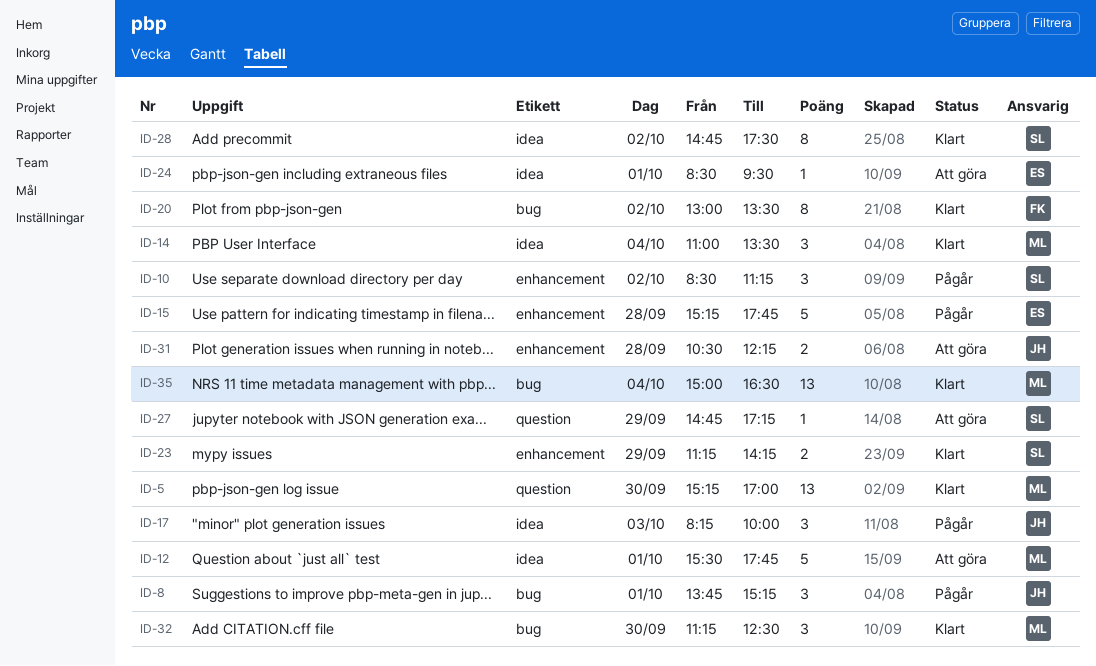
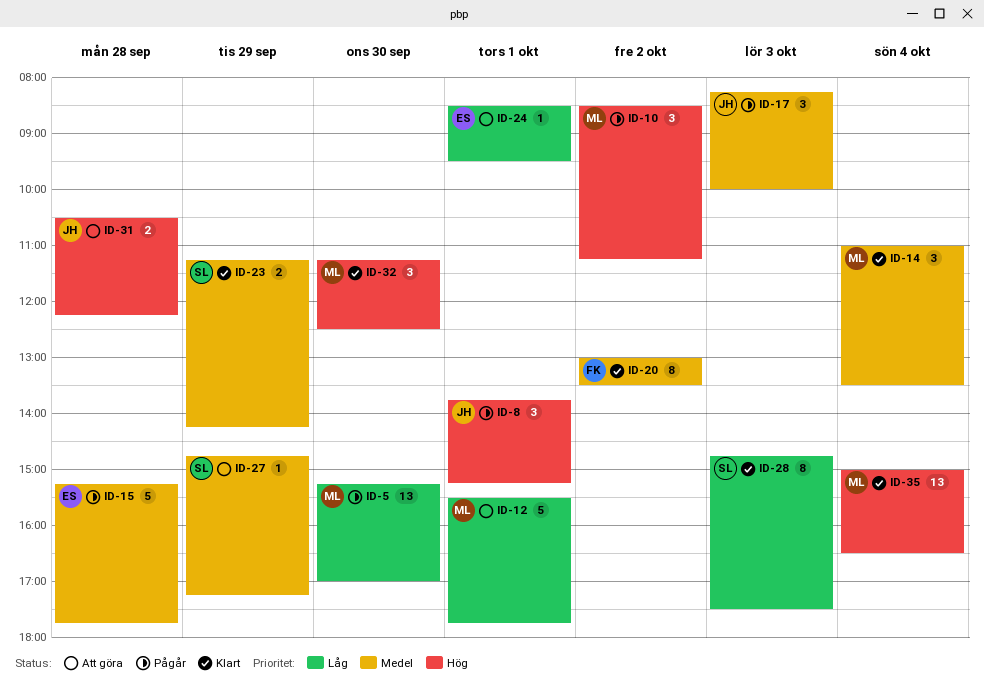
ID-5, status: Klart -> Pågår
ID-10, owner: SL -> ML
ID-28, day: Oct 2 -> Oct 3

